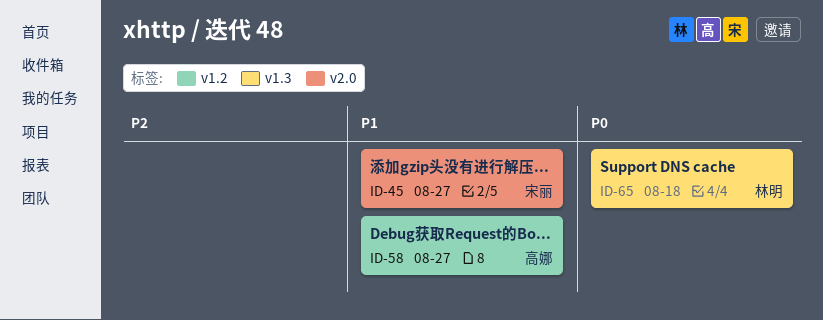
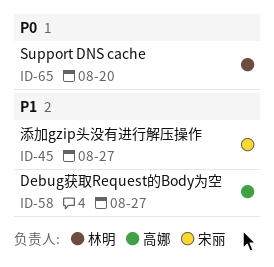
ID-65, due: Aug 18 -> Aug 20

